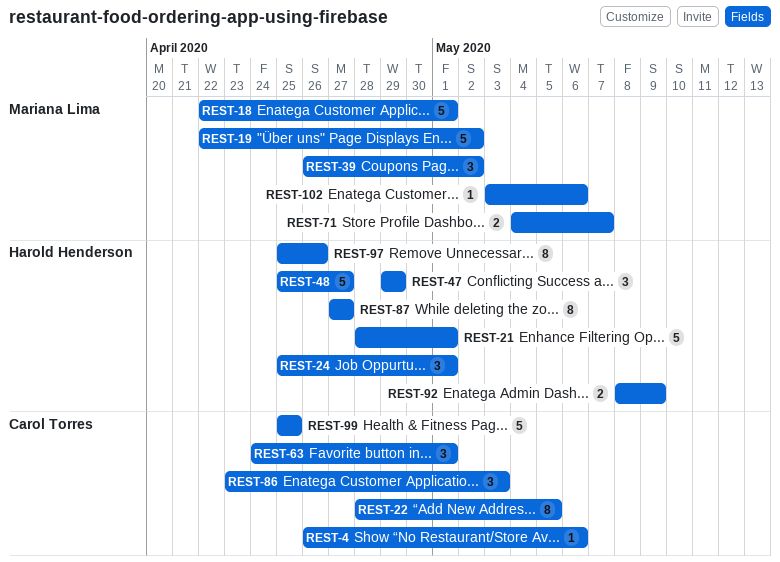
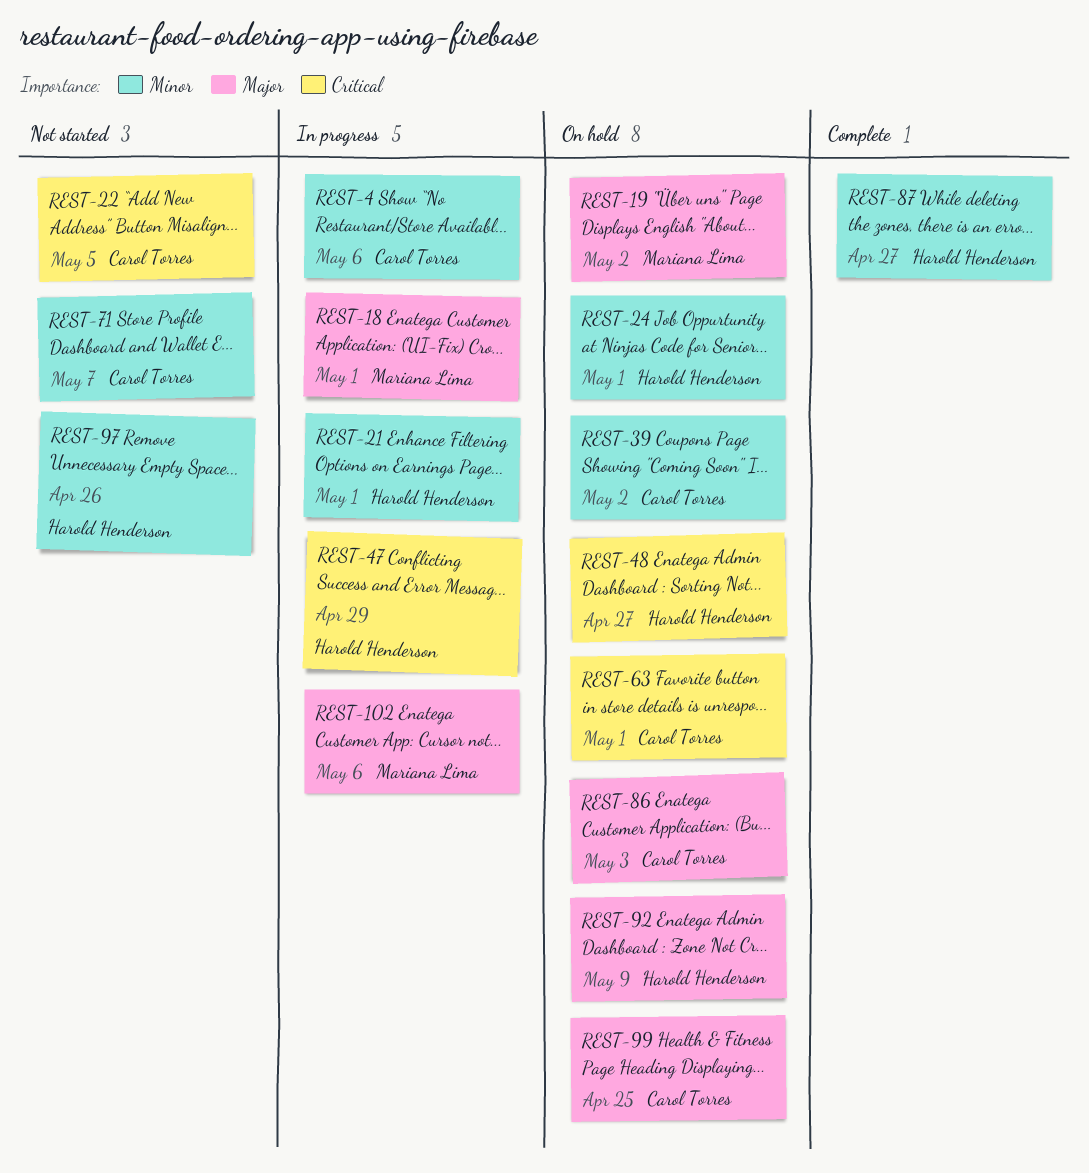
REST-39, owner: Mariana Lima -> Carol Torres
REST-71, owner: Mariana Lima -> Carol Torres

